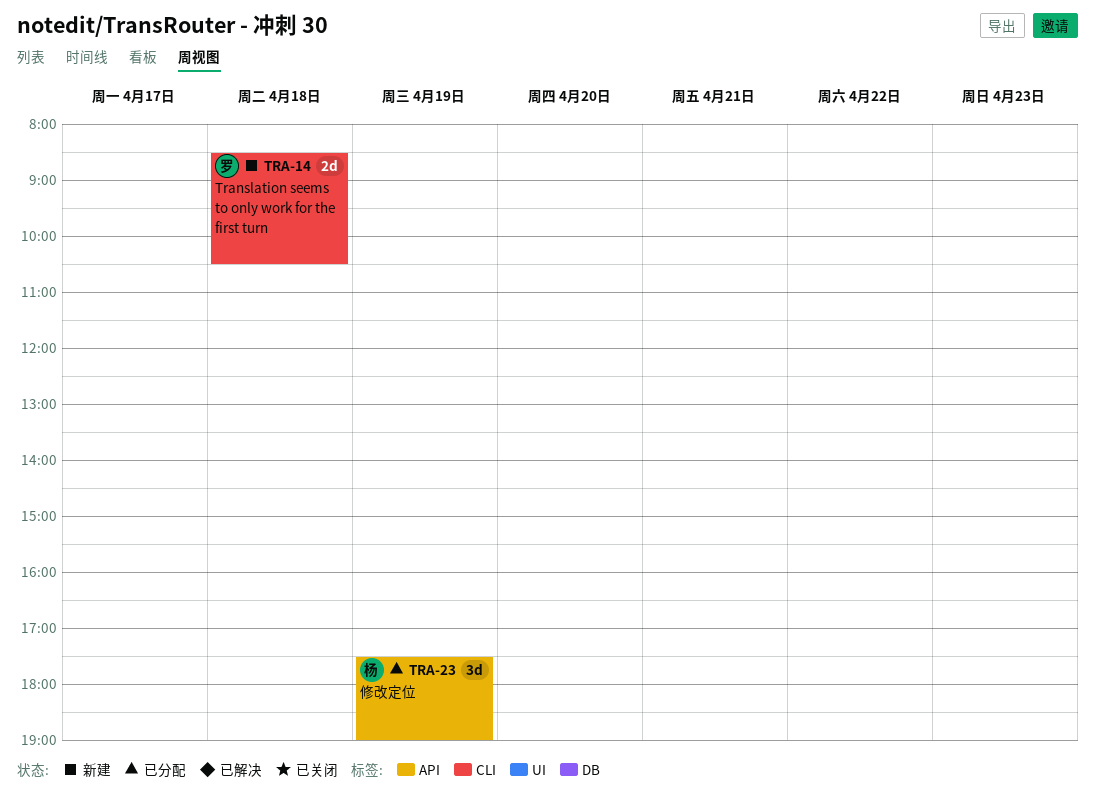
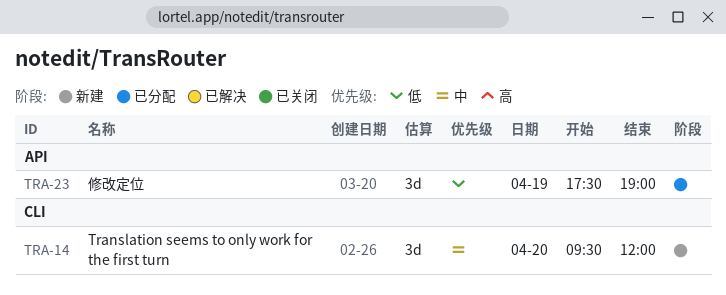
TRA-14, estimate: 2d -> 3d
TRA-14, day: Apr 18 -> Apr 20
TRA-14, begins: 08:30 -> 09:30
TRA-14, ends: 10:30 -> 12:00

